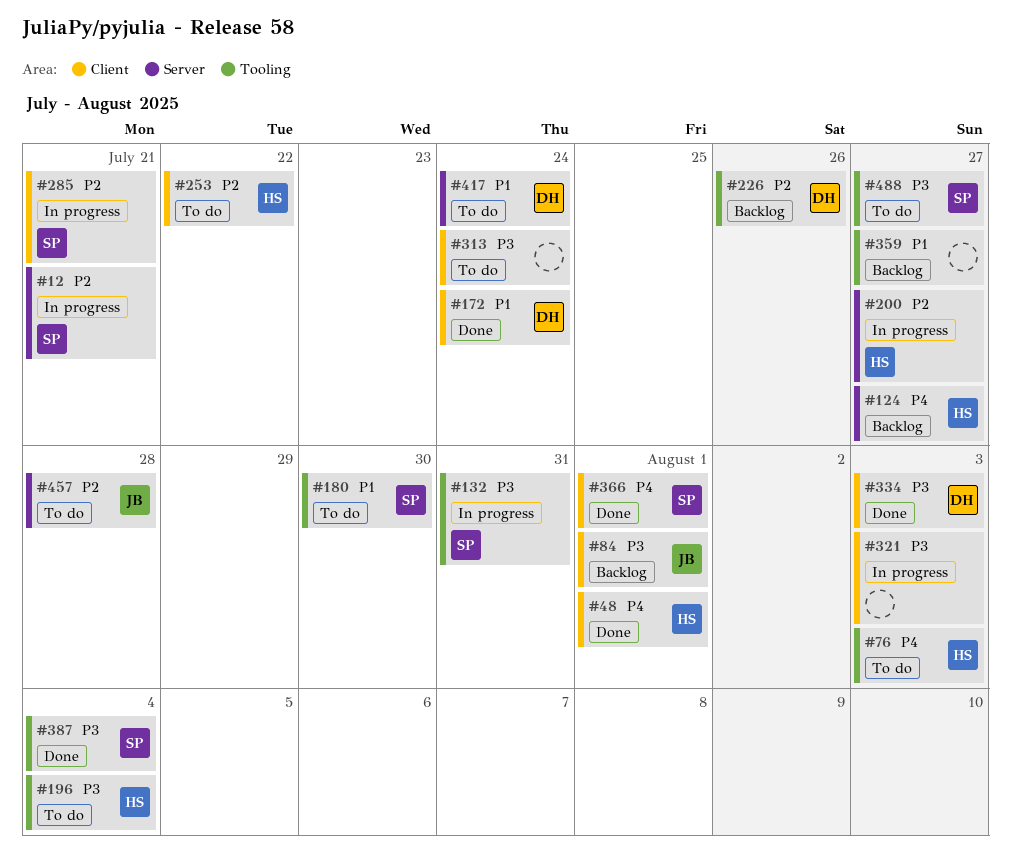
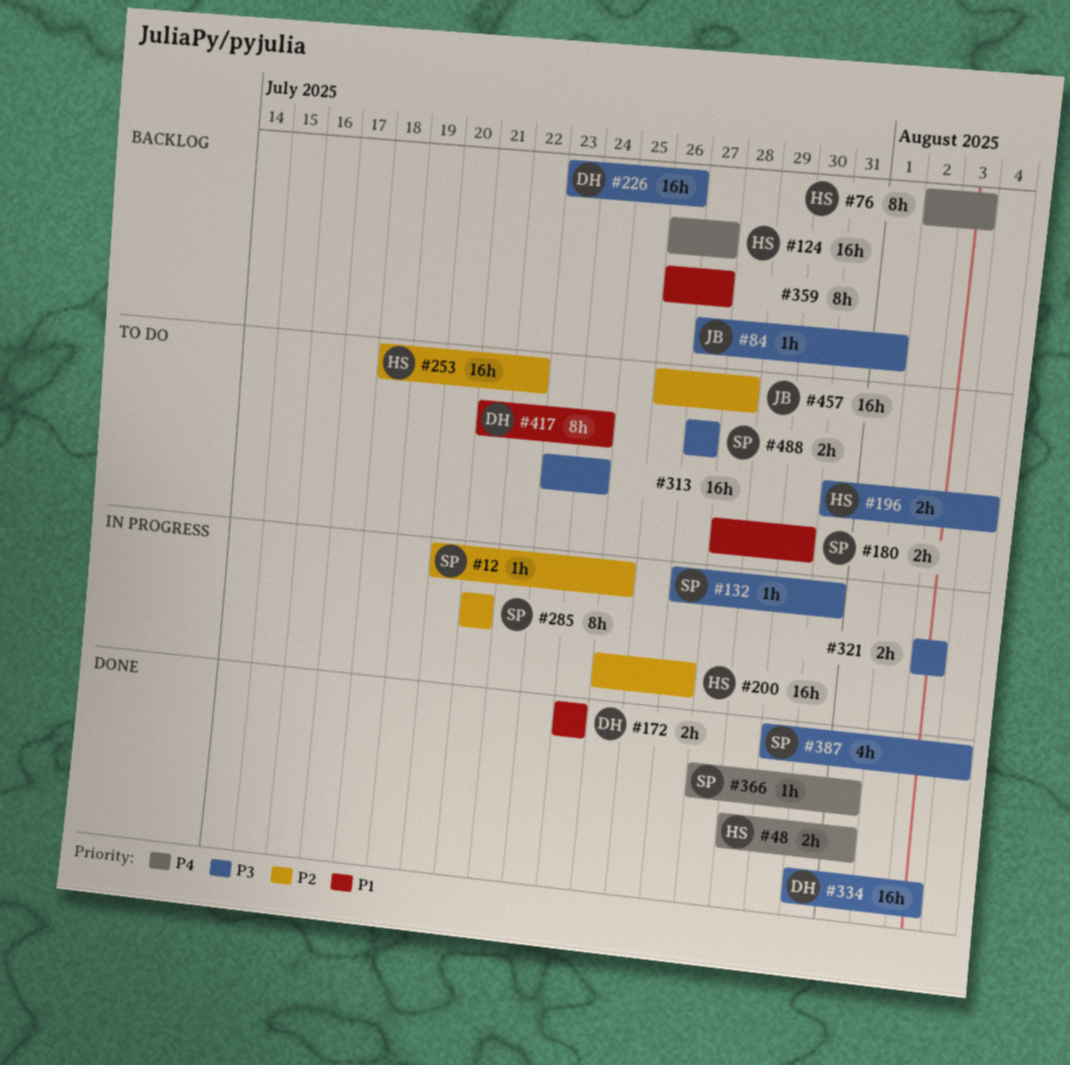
#12, due: Jul 21 -> Jul 25
#76, status: To do -> Backlog
#226, priority: P2 -> P3

